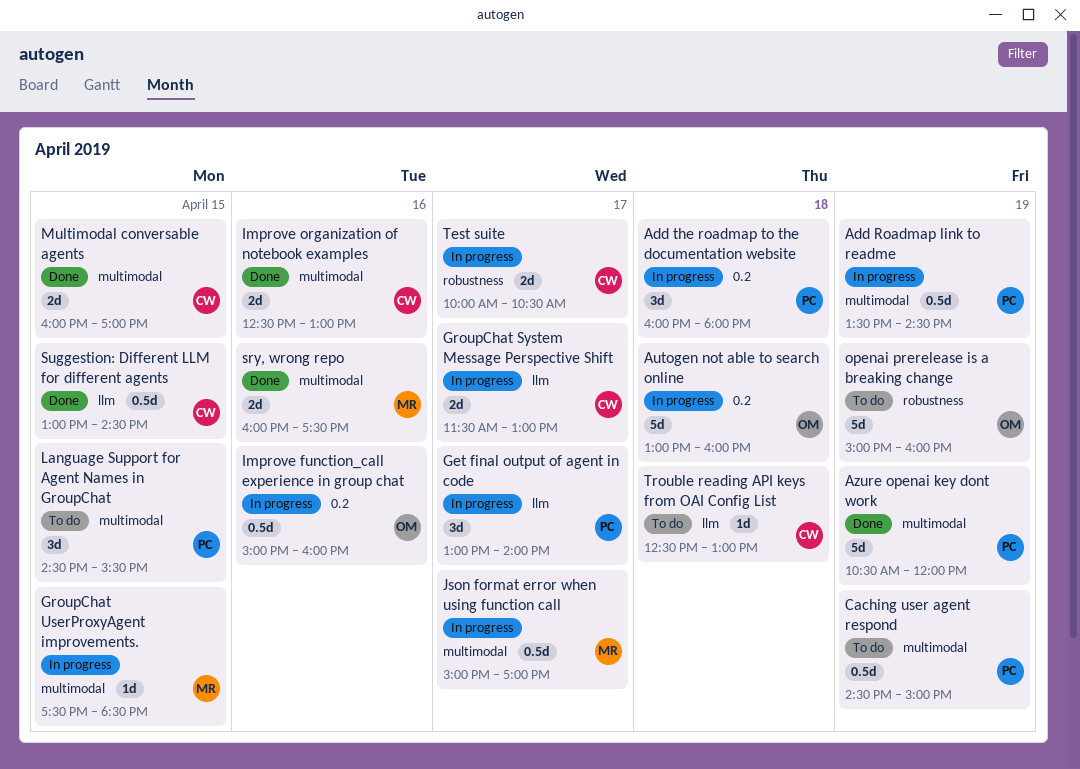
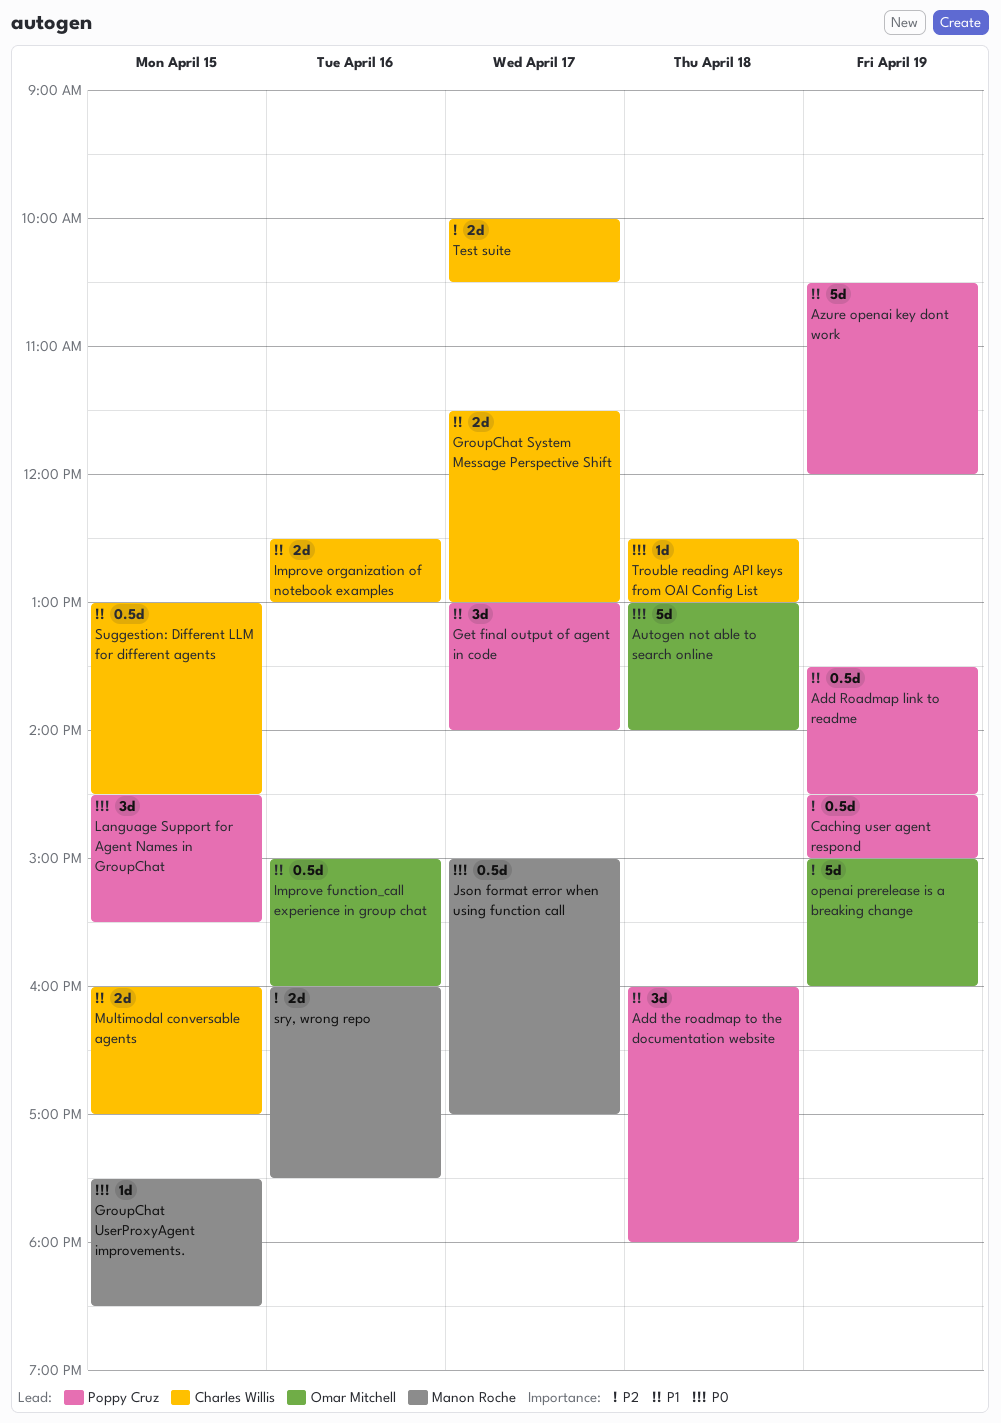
Autogen not able to search online, ends: 16:00 -> 14:00

